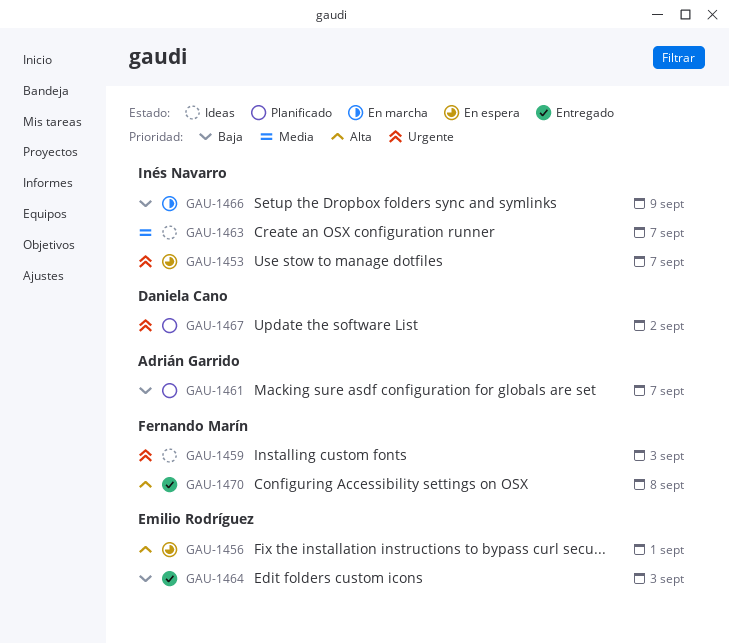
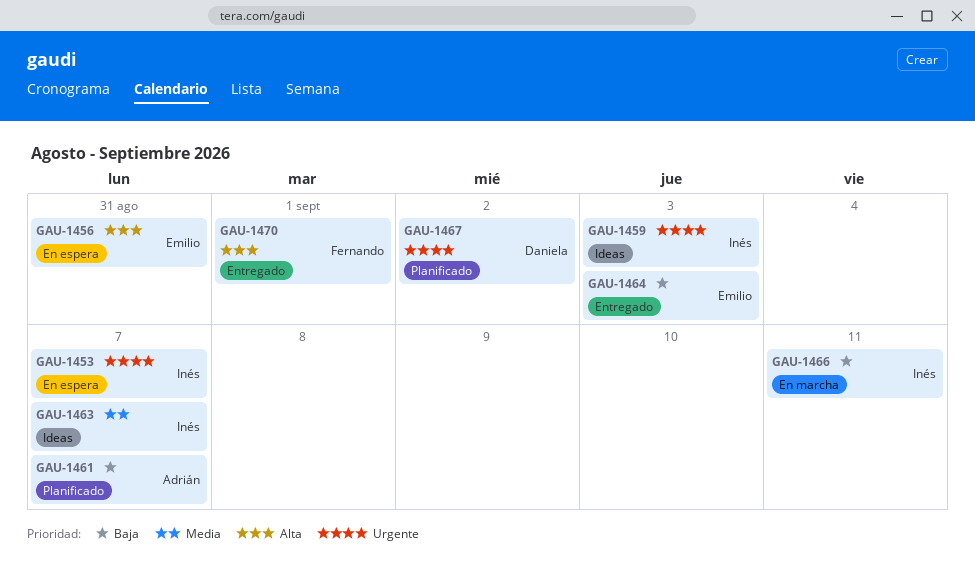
GAU-1456, due: Sep 1 -> Aug 31
GAU-1459, owner: Fernando Marín -> Inés Navarro
GAU-1466, due: Sep 9 -> Sep 11
GAU-1470, due: Sep 8 -> Sep 1

